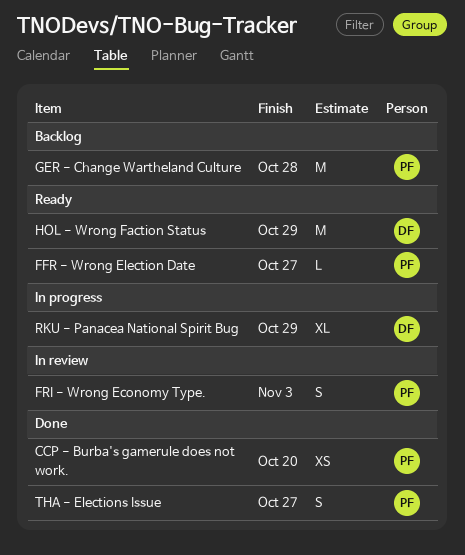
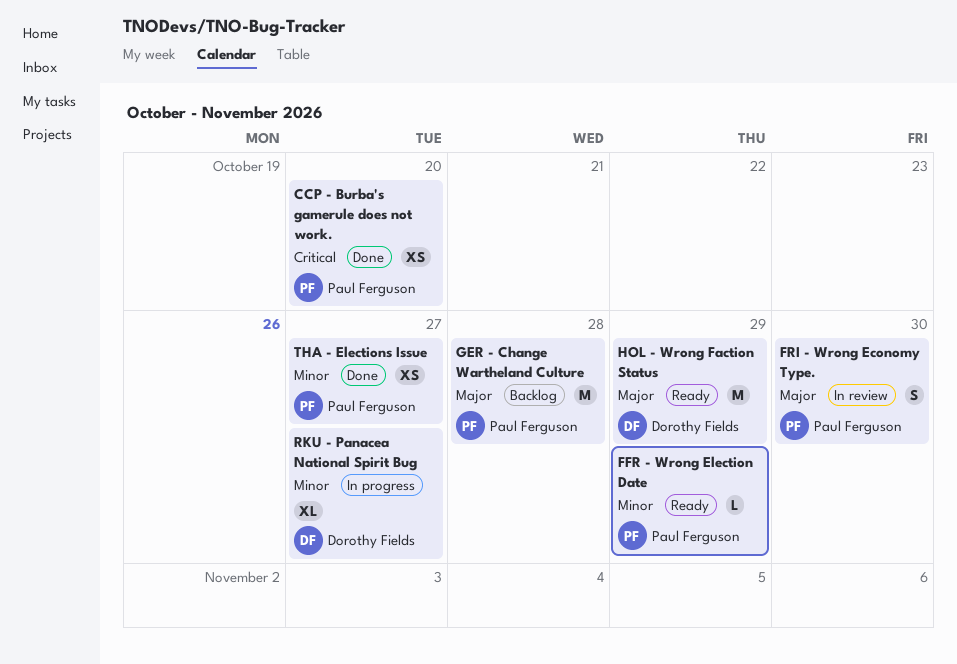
FFR - Wrong Election Date, due: Oct 27 -> Oct 29
FRI - Wrong Economy Type., due: Nov 3 -> Oct 30
RKU - Panacea National Spirit Bug, due: Oct 29 -> Oct 27
THA - Elections Issue, estimate: S -> XS

